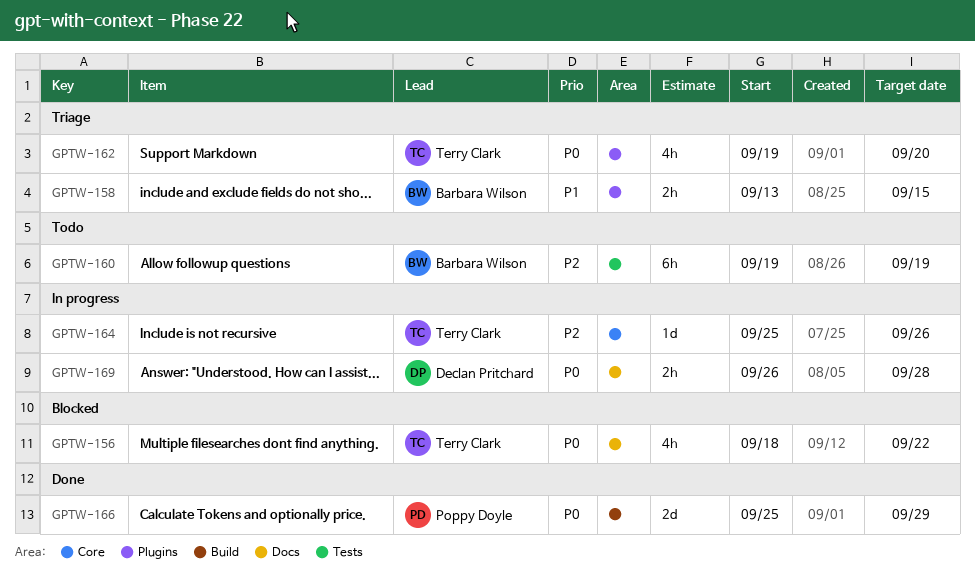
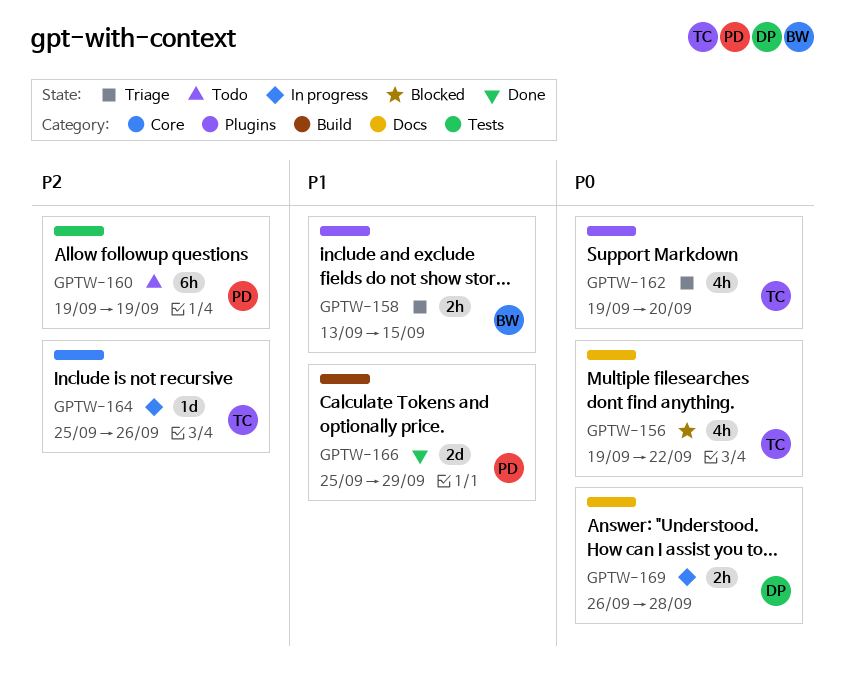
GPTW-156, start: Sep 18 -> Sep 19
GPTW-160, owner: Barbara Wilson -> Poppy Doyle
GPTW-166, priority: P0 -> P1

